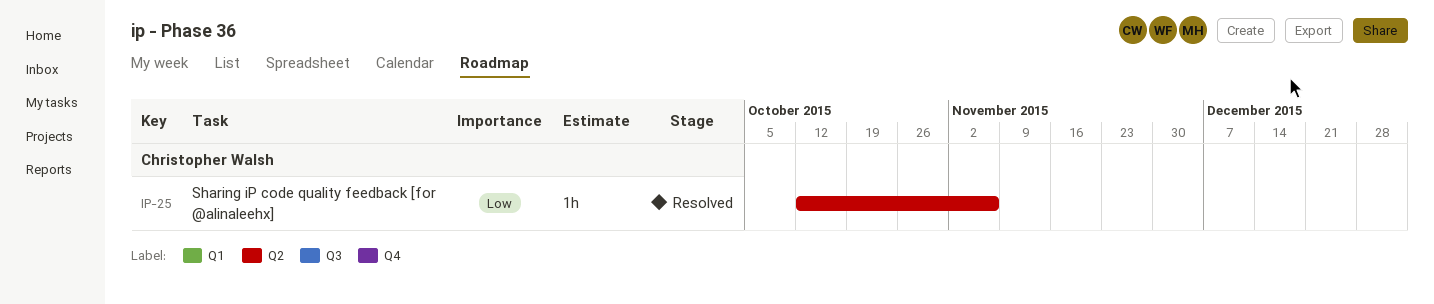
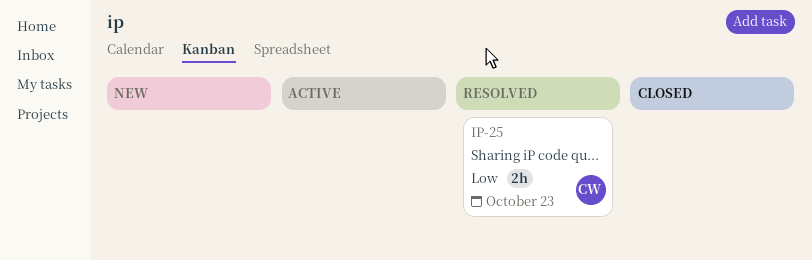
IP-25, estimate: 1h -> 2h
IP-25, due: Nov 6 -> Oct 23

